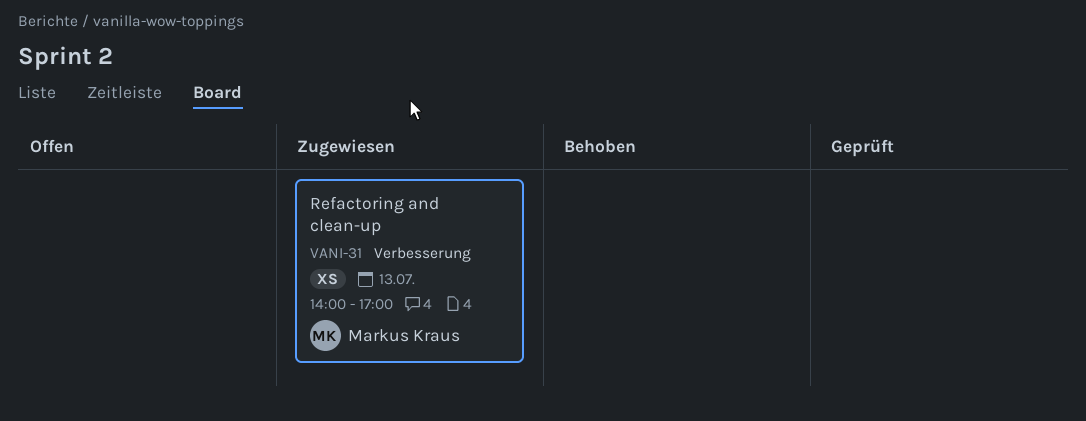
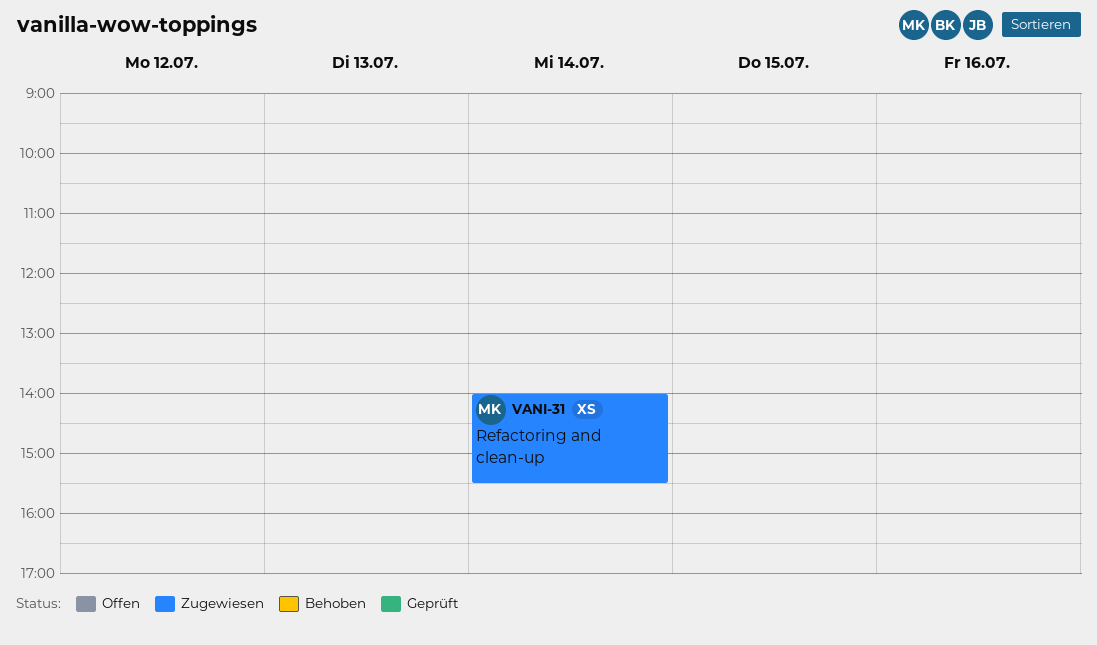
VANI-31, day: Jul 13 -> Jul 14
VANI-31, ends: 17:00 -> 15:30

